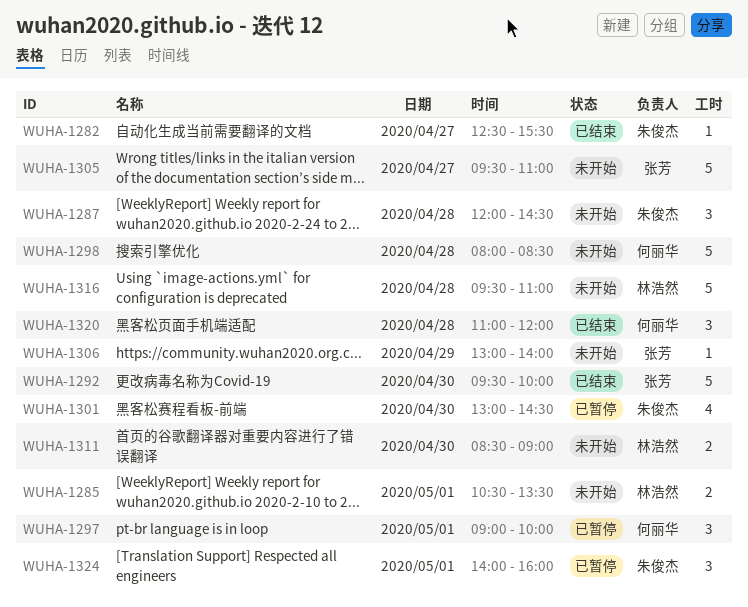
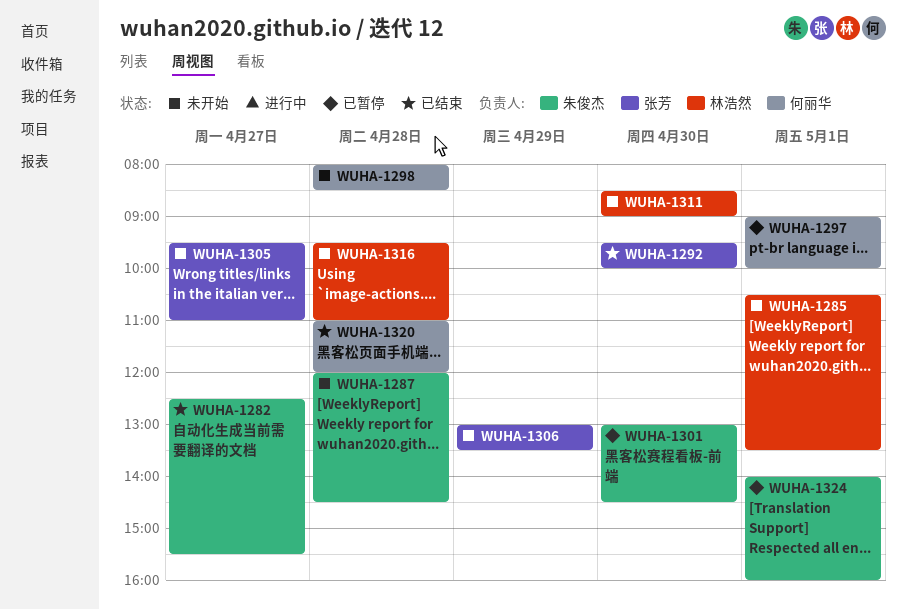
WUHA-1306, ends: 14:00 -> 13:30

